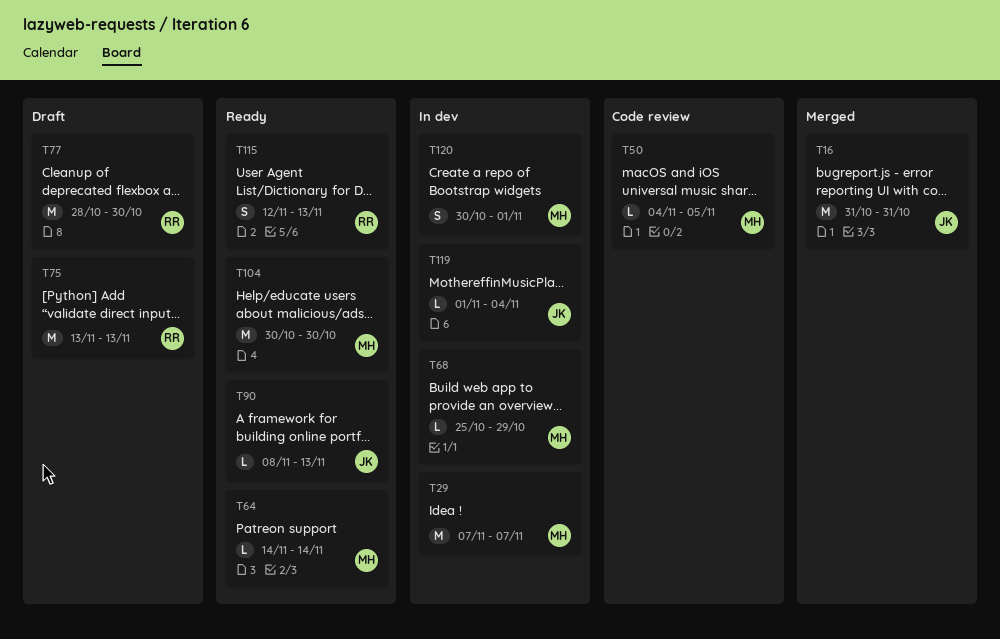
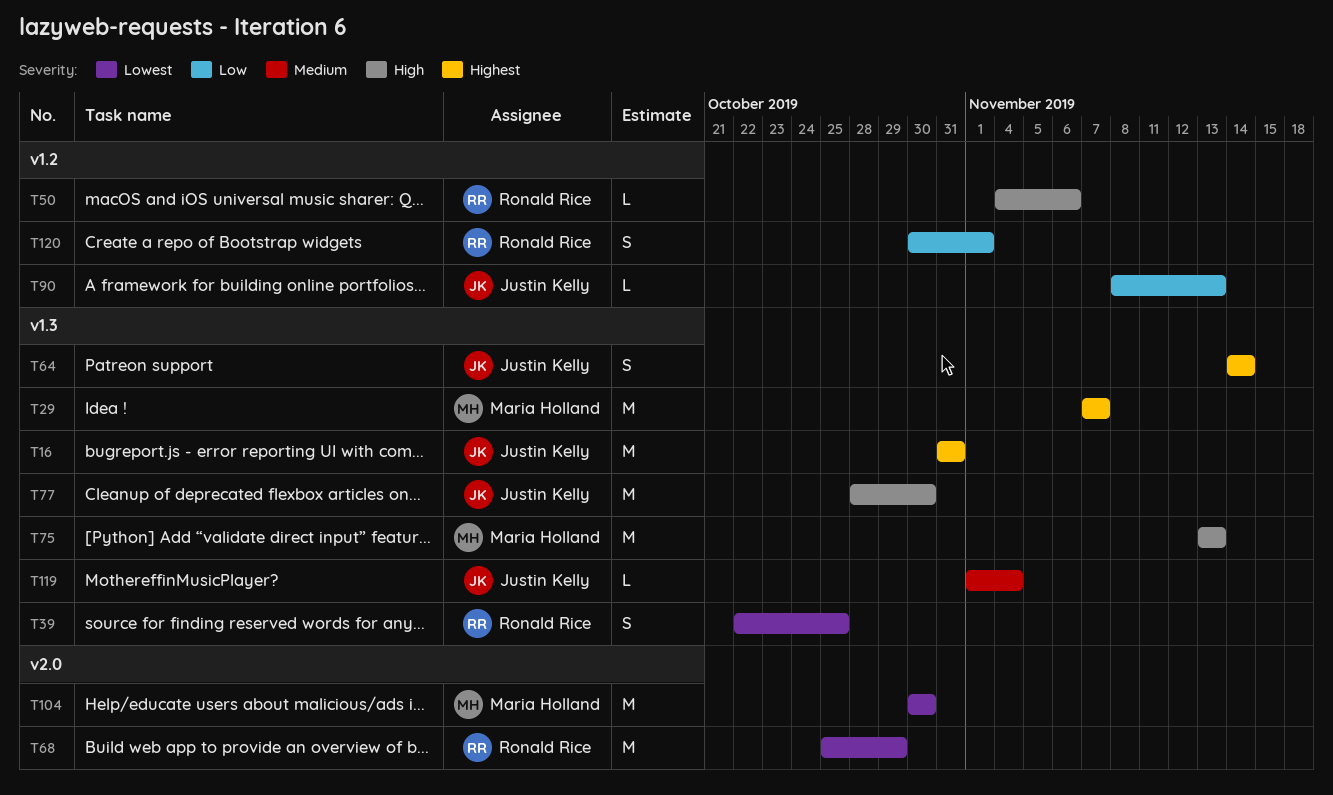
T39: none -> present
T50, owner: Maria Holland -> Ronald Rice
T50, due: Nov 5 -> Nov 6
T64, owner: Maria Holland -> Justin Kelly
T64, estimate: L -> S
T68, owner: Maria Holland -> Ronald Rice
T68, estimate: L -> M
T75, owner: Ronald Rice -> Maria Holland
T77, owner: Ronald Rice -> Justin Kelly
T115: present -> none
T120, owner: Maria Holland -> Ronald Rice

